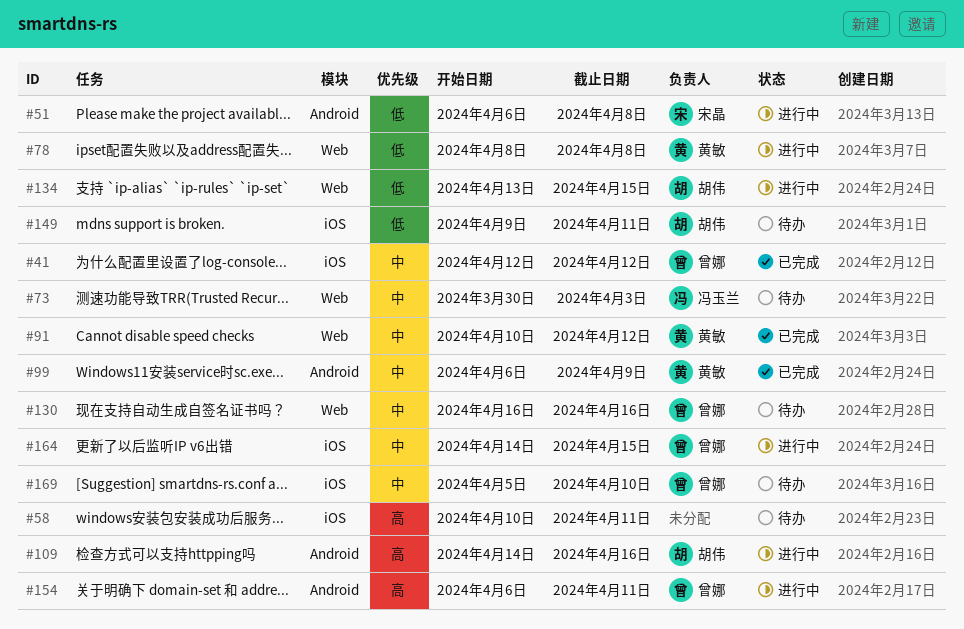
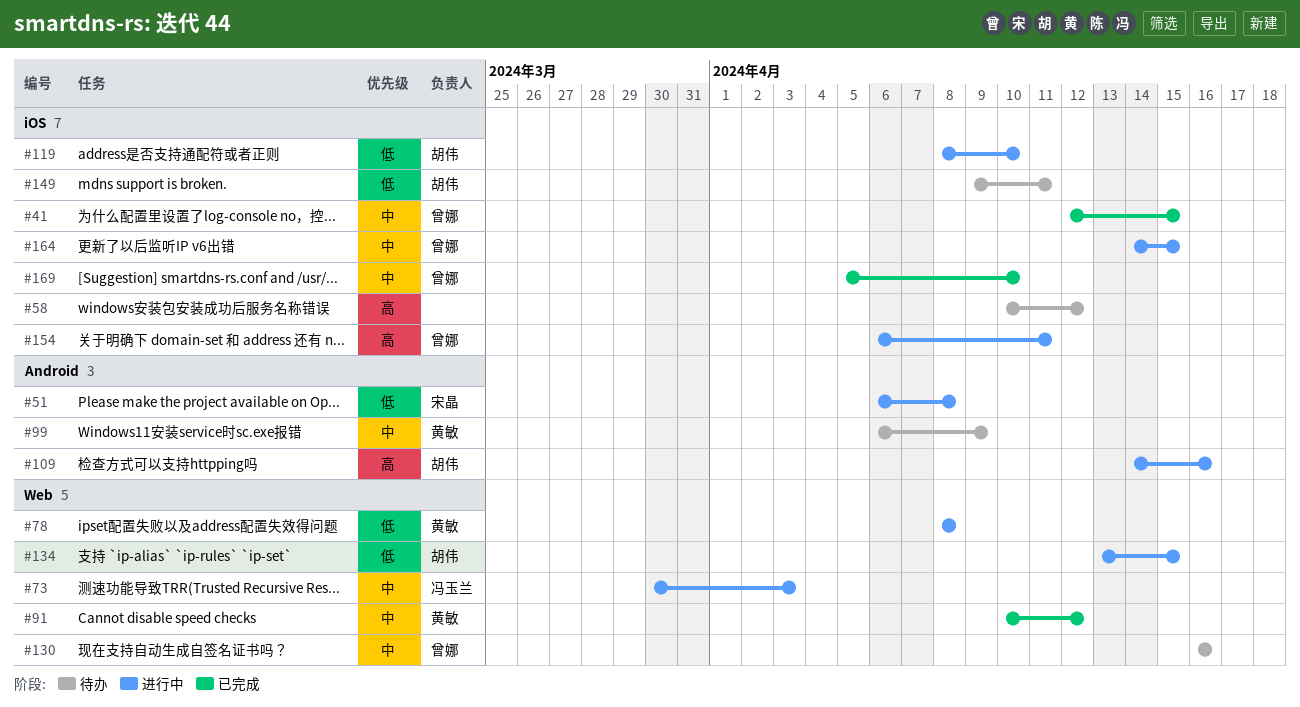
#41, due: Apr 12 -> Apr 15
#58, due: Apr 11 -> Apr 12
#73, status: 待办 -> 进行中
#99, status: 已完成 -> 待办
#119: none -> present
#154, label: Android -> iOS
#169, status: 待办 -> 已完成

